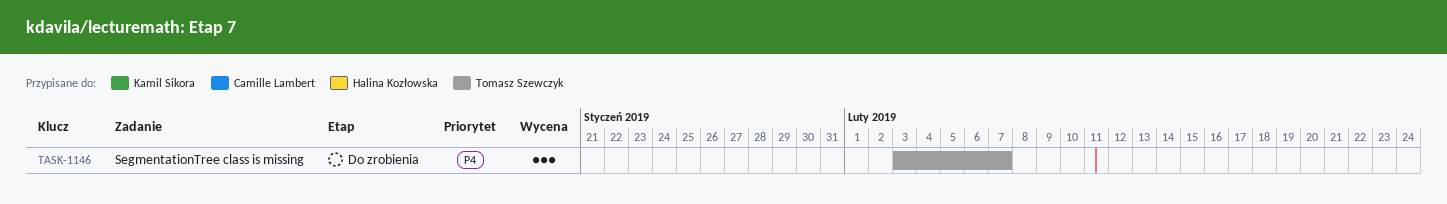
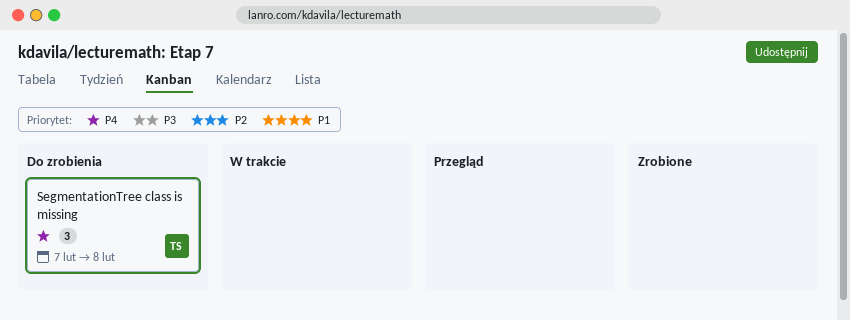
SegmentationTree class is missing, start: Feb 3 -> Feb 7
SegmentationTree class is missing, due: Feb 7 -> Feb 8

